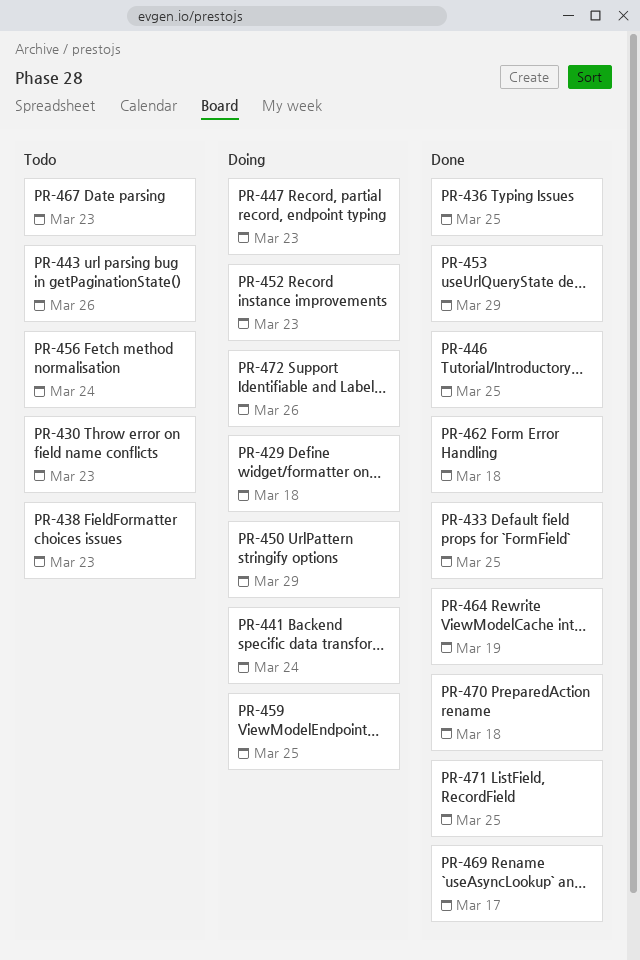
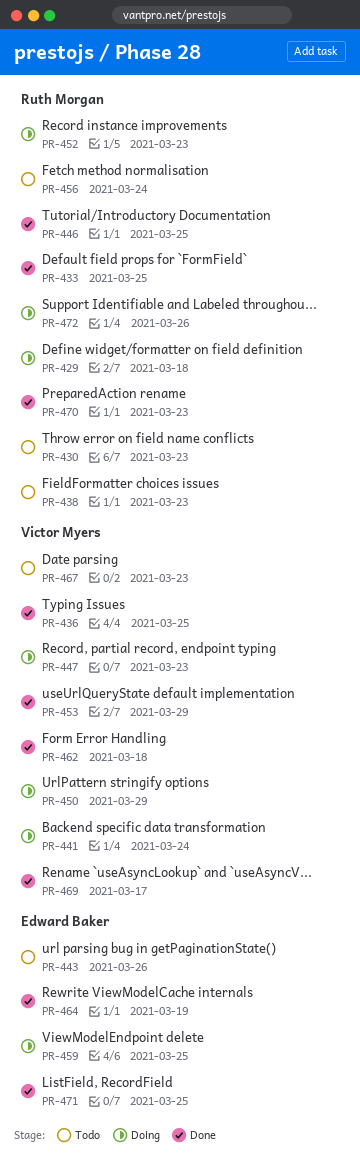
PR-470, due: Mar 18 -> Mar 23

